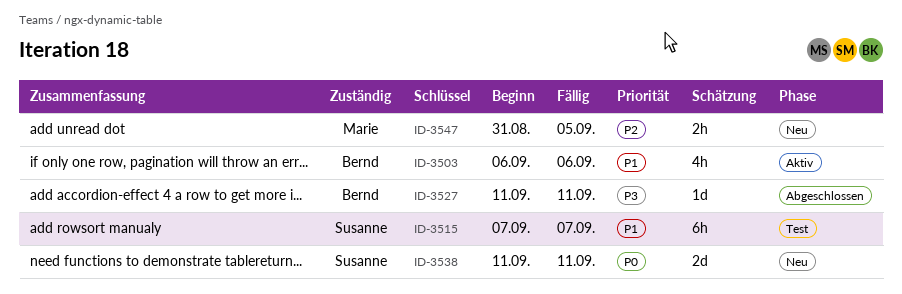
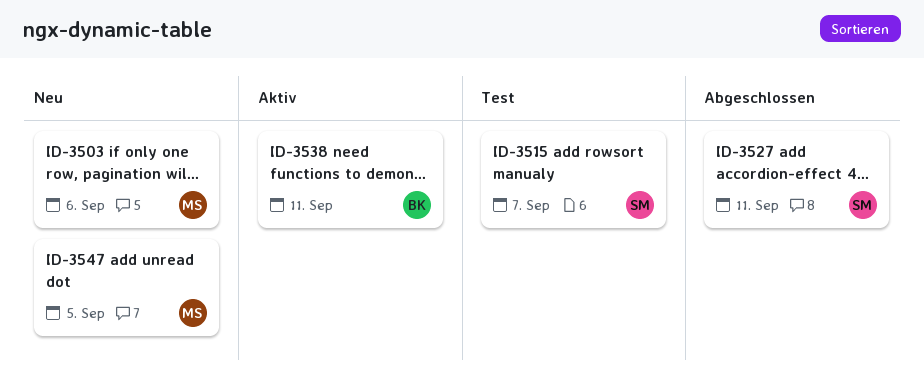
ID-3503, status: Aktiv -> Neu
ID-3503, owner: Bernd -> Marie
ID-3527, owner: Bernd -> Susanne
ID-3538, status: Neu -> Aktiv
ID-3538, owner: Susanne -> Bernd

